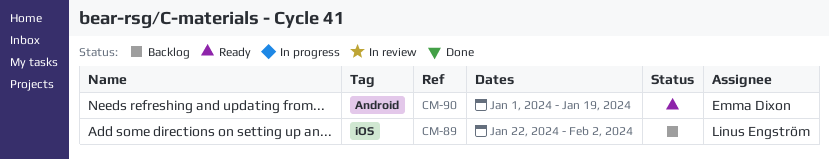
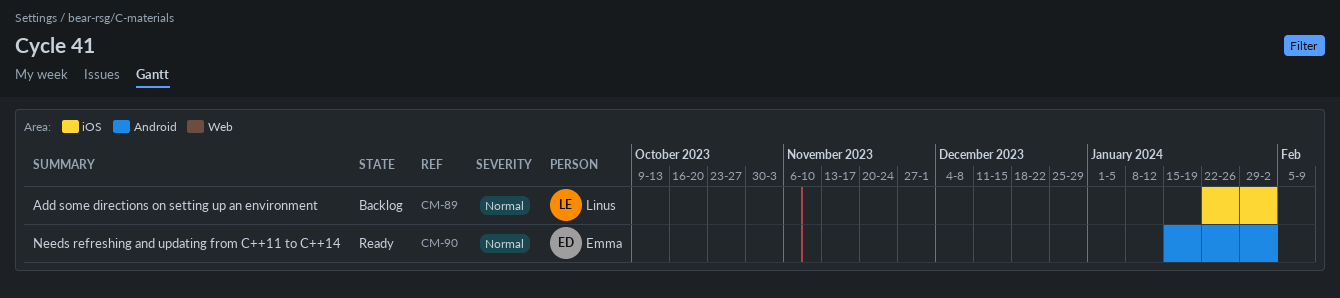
CM-90, start: Jan 1 -> Jan 15
CM-90, due: Jan 19 -> Feb 2

